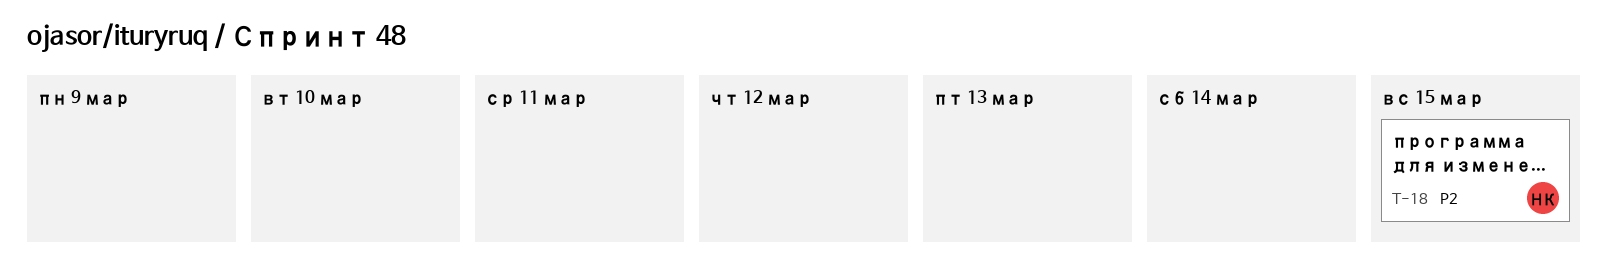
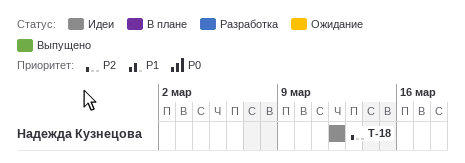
T-18, due: Mar 15 -> Mar 12

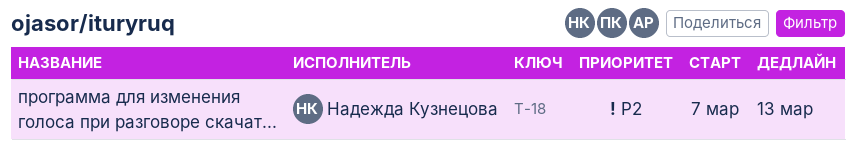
T-18, start: Mar 12 -> Mar 7
T-18, due: Mar 12 -> Mar 13

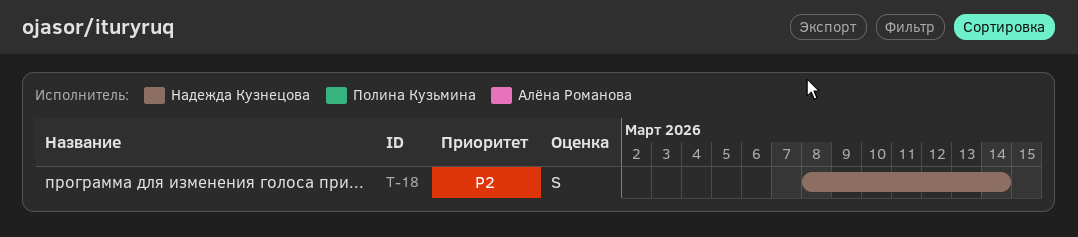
T-18, start: Mar 7 -> Mar 8
T-18, due: Mar 13 -> Mar 14

